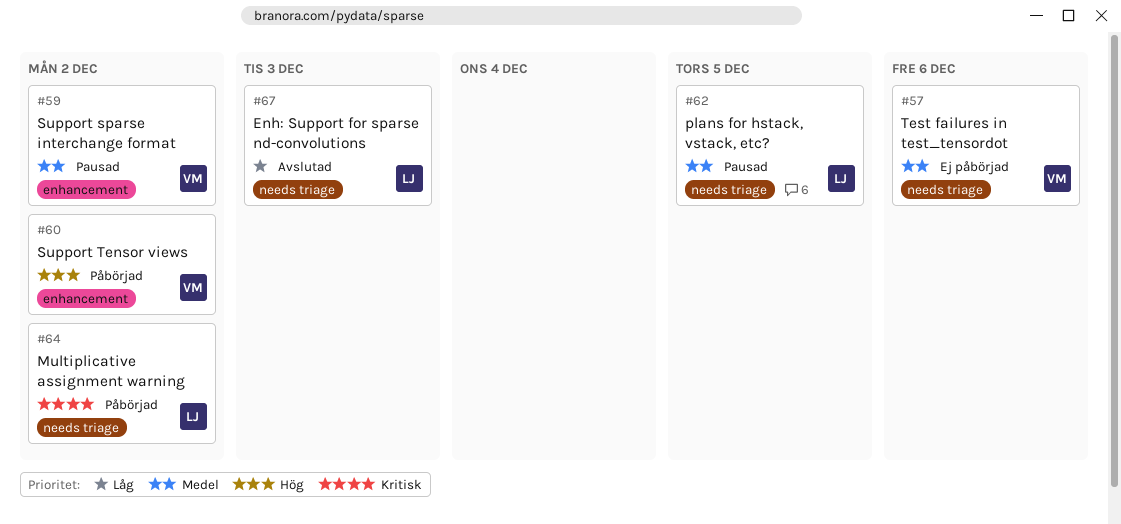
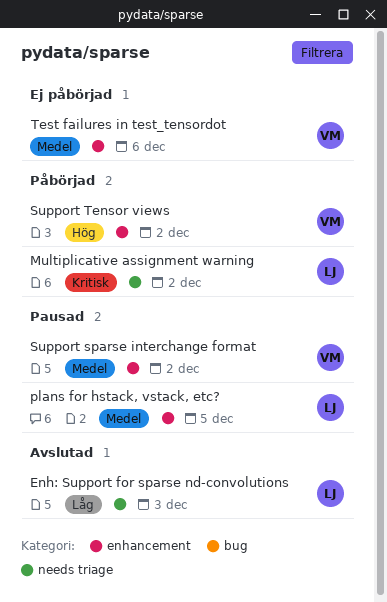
plans for hstack, vstack, etc?, label: needs triage -> enhancement
Test failures in test_tensordot, label: needs triage -> enhancement

